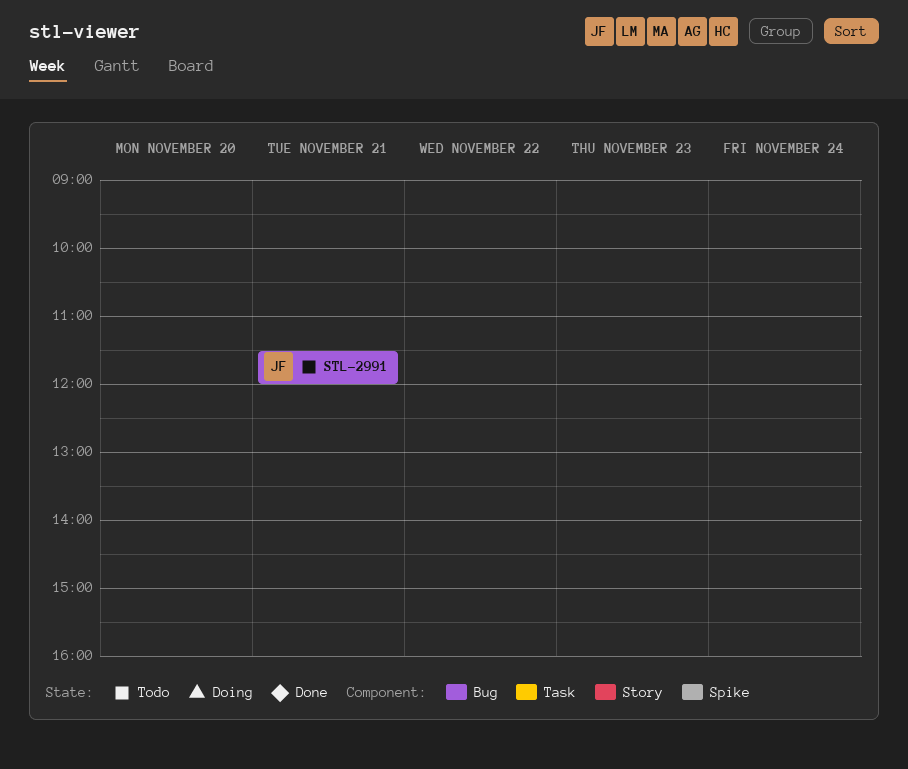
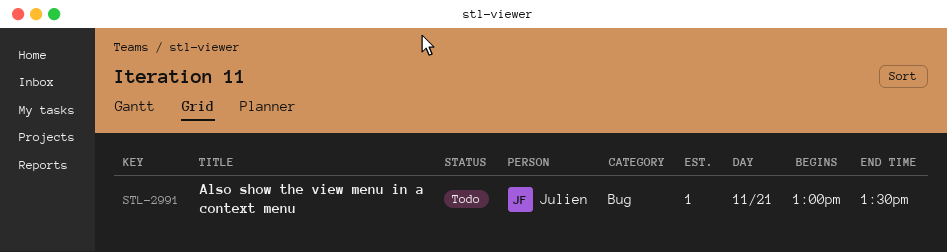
STL-2991, begins: 11:30 -> 13:00
STL-2991, ends: 12:00 -> 13:30

